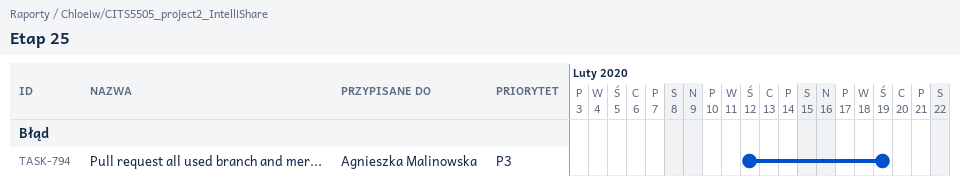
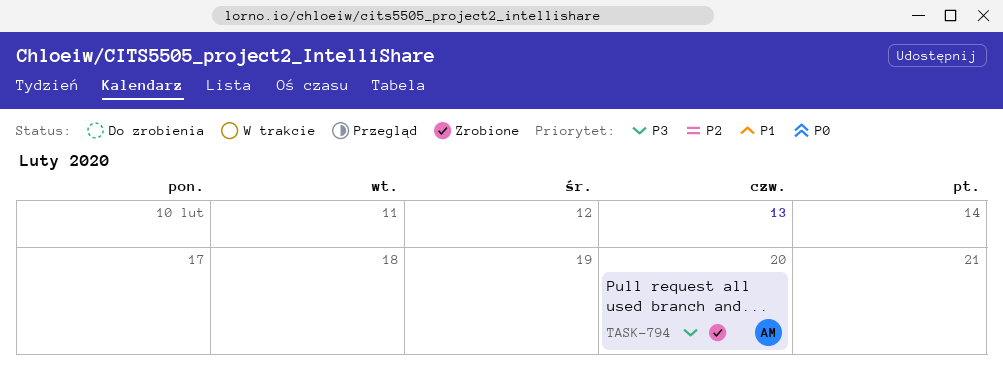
TASK-794, due: Feb 19 -> Feb 20

